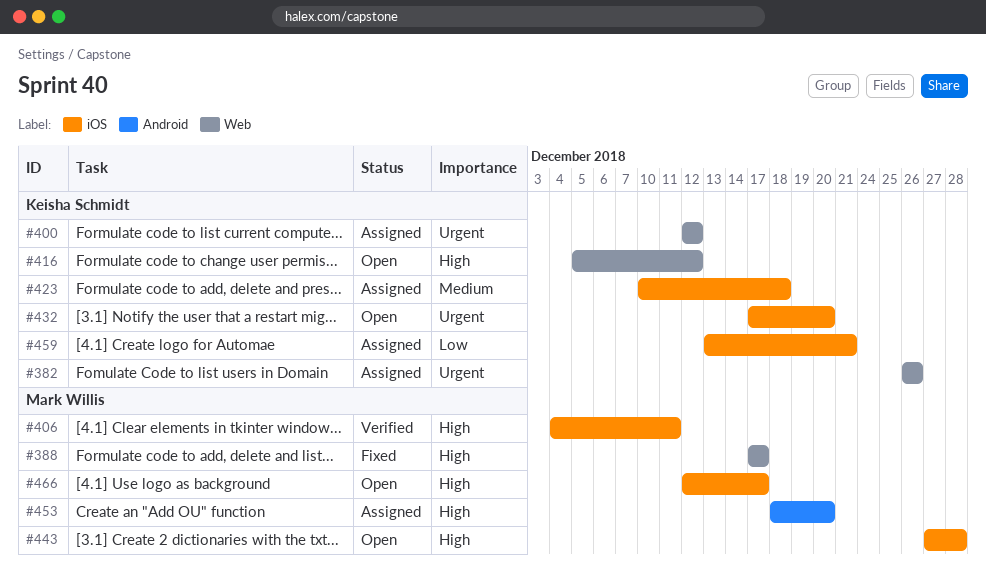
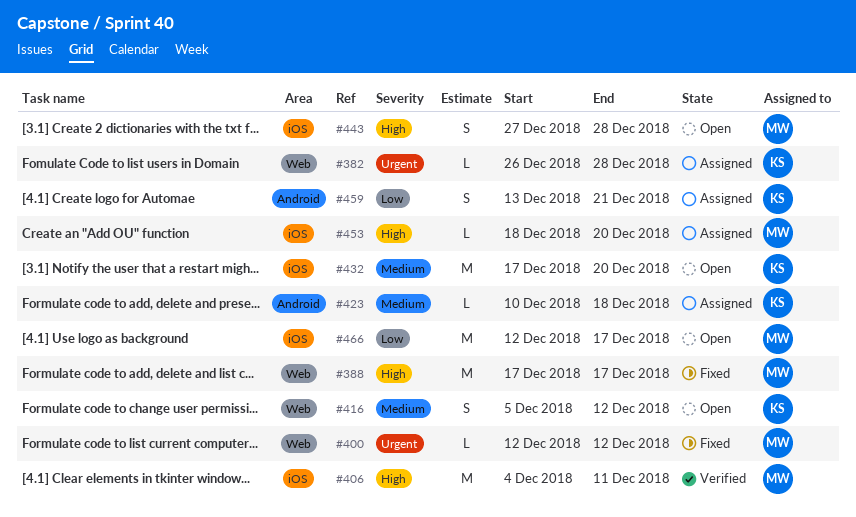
#382, due: Dec 26 -> Dec 28
#400, status: Assigned -> Fixed
#400, owner: Keisha Schmidt -> Mark Willis
#416, priority: High -> Medium
#423, label: iOS -> Android
#432, priority: Urgent -> Medium
#453, label: Android -> iOS
#459, label: iOS -> Android
#466, priority: High -> Low

